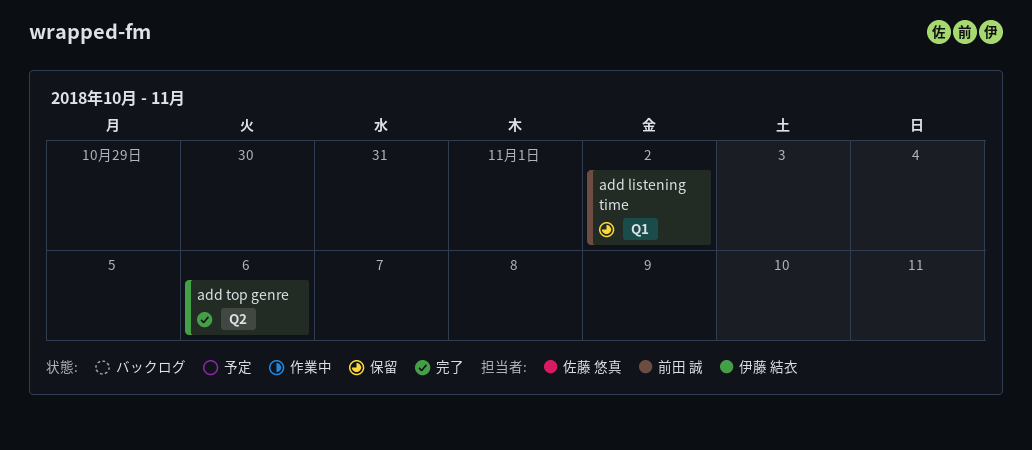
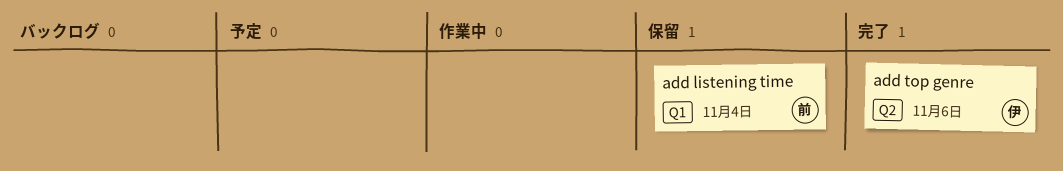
add listening time, due: Nov 2 -> Nov 4

